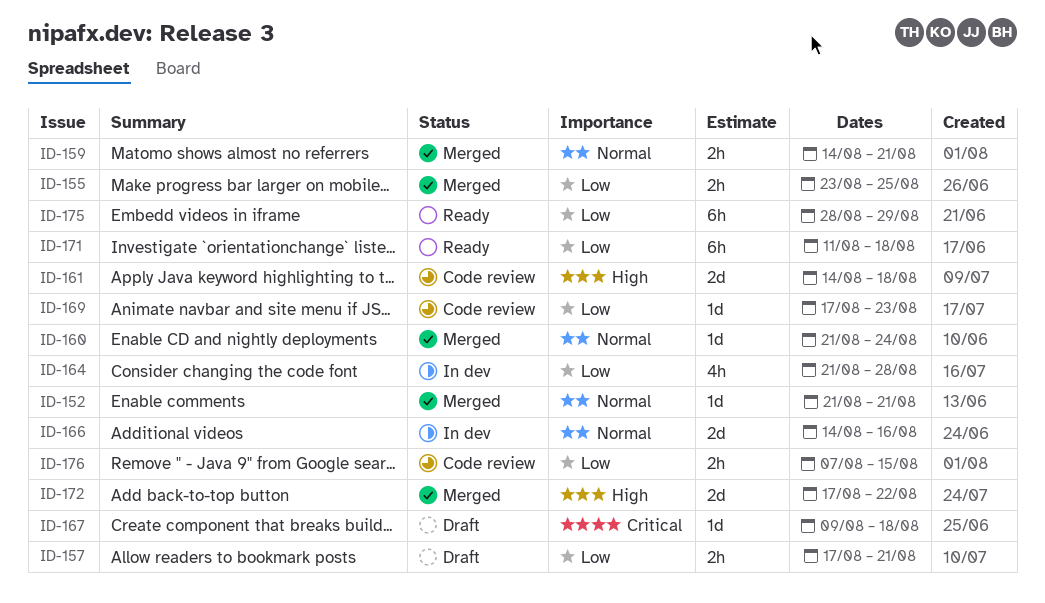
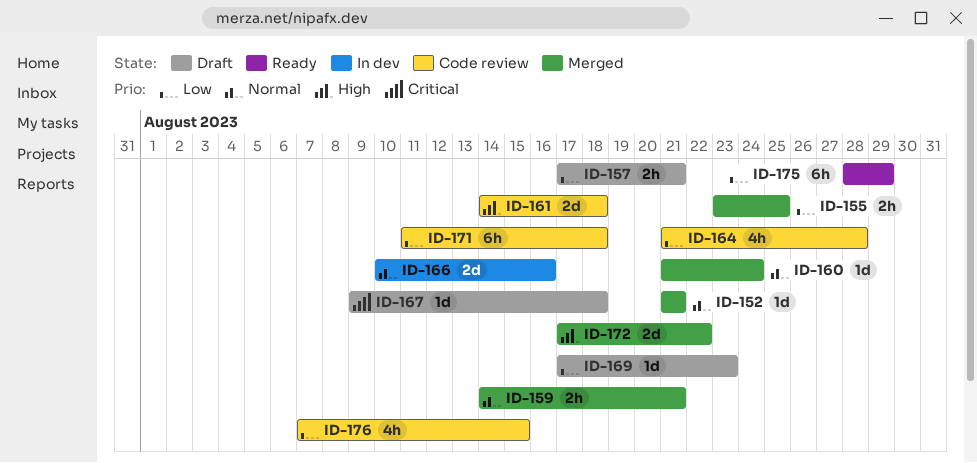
ID-164, status: In dev -> Code review
ID-166, start: Aug 14 -> Aug 10
ID-169, status: Code review -> Draft
ID-171, status: Ready -> Code review
ID-176, estimate: 2h -> 4h

